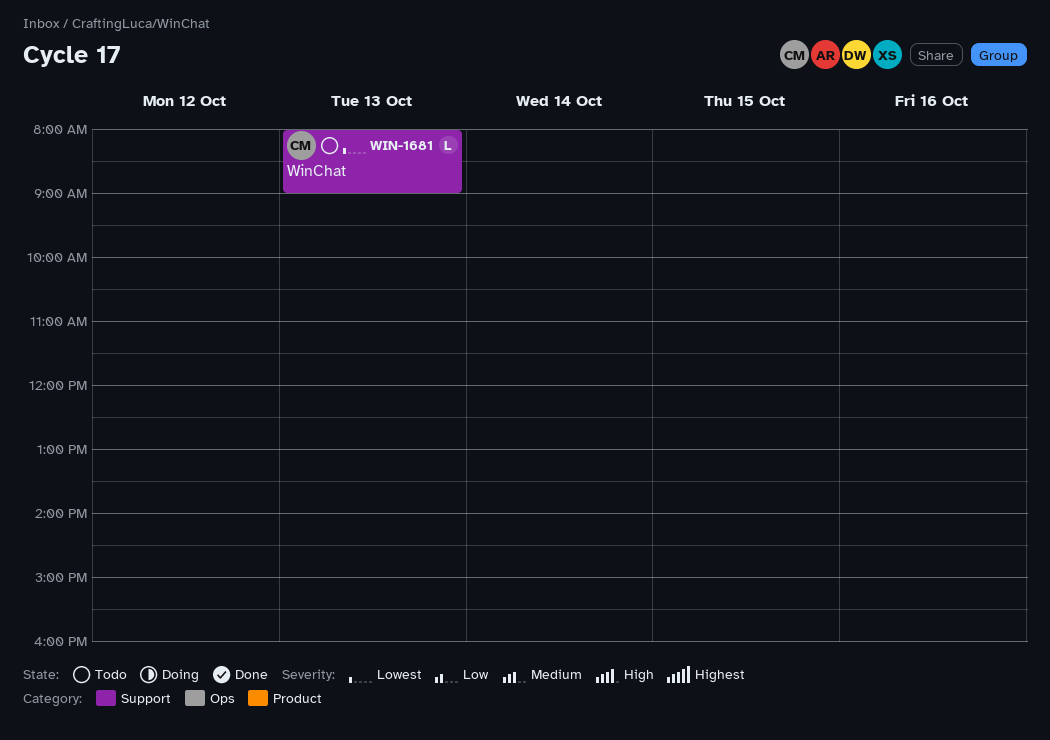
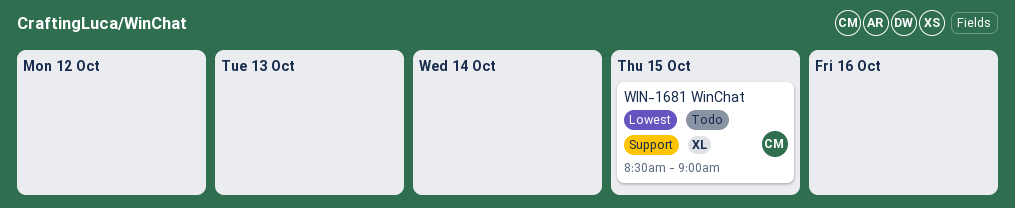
WIN-1681, estimate: L -> XL
WIN-1681, day: Oct 13 -> Oct 15
WIN-1681, begins: 08:00 -> 08:30

